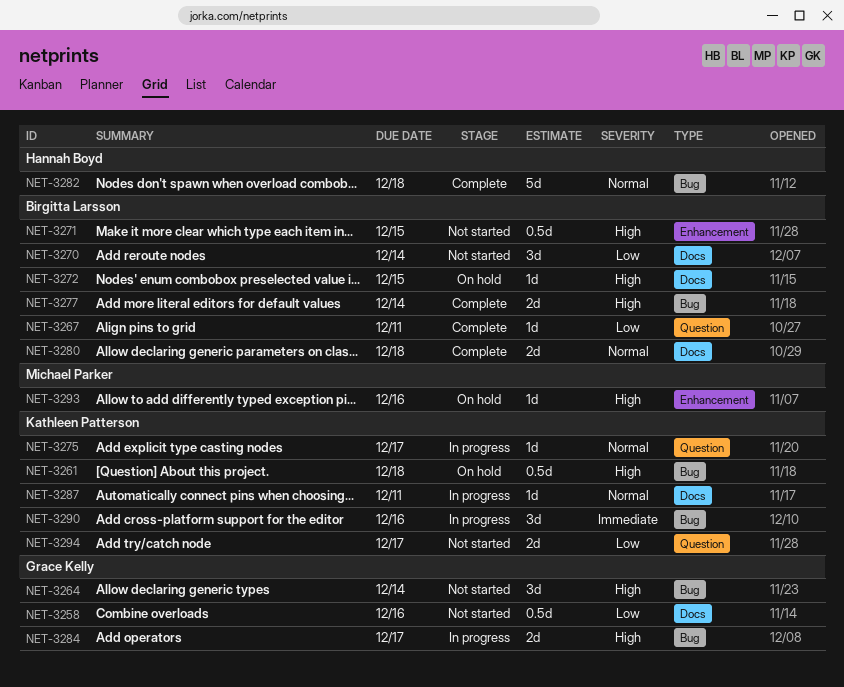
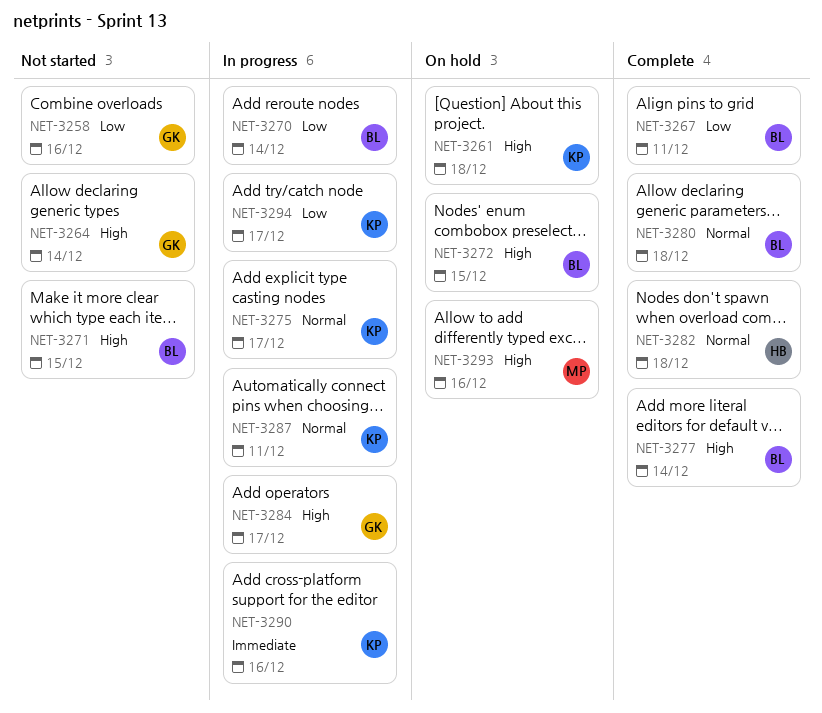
NET-3270, status: Not started -> In progress
NET-3294, status: Not started -> In progress

